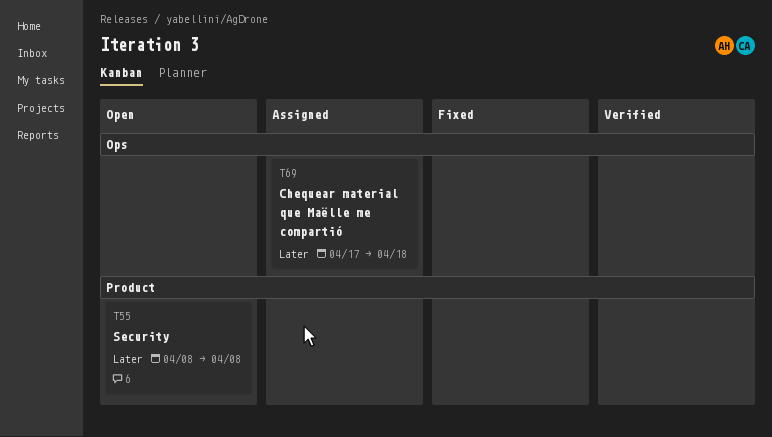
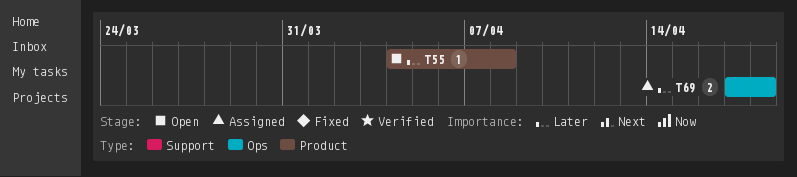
T55, start: Apr 8 -> Apr 4

